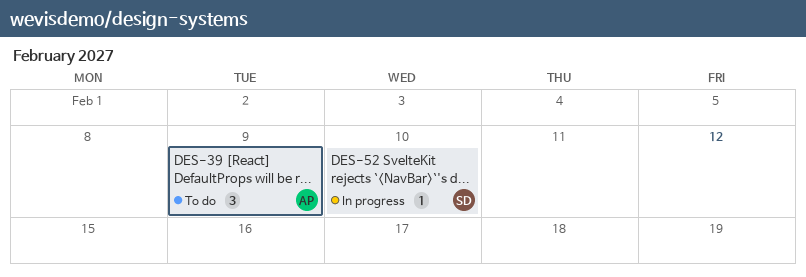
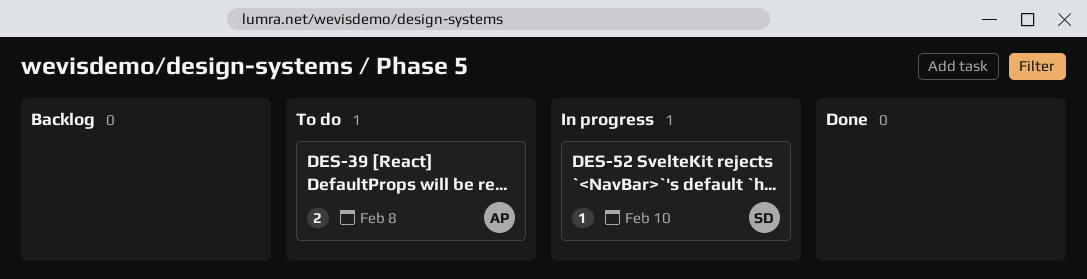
DES-39, estimate: 3 -> 2
DES-39, due: Feb 9 -> Feb 8

